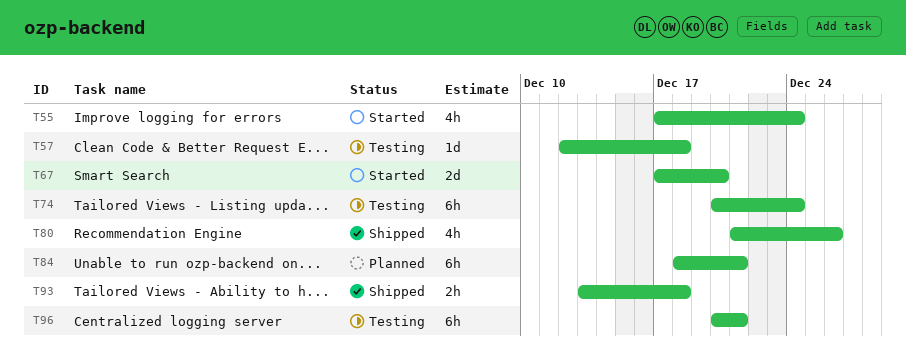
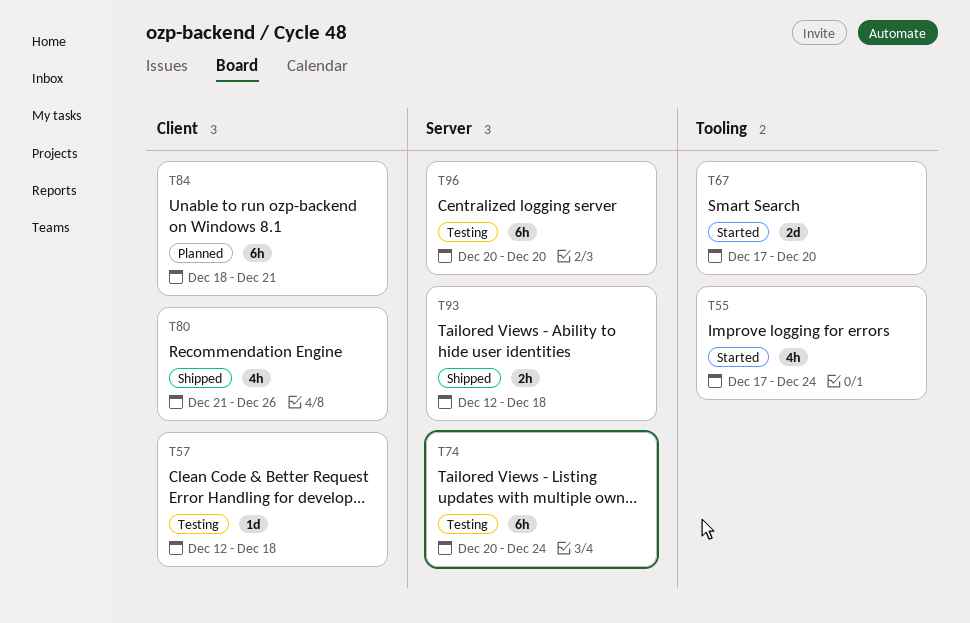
T93, start: Dec 13 -> Dec 12
T96, due: Dec 21 -> Dec 20

